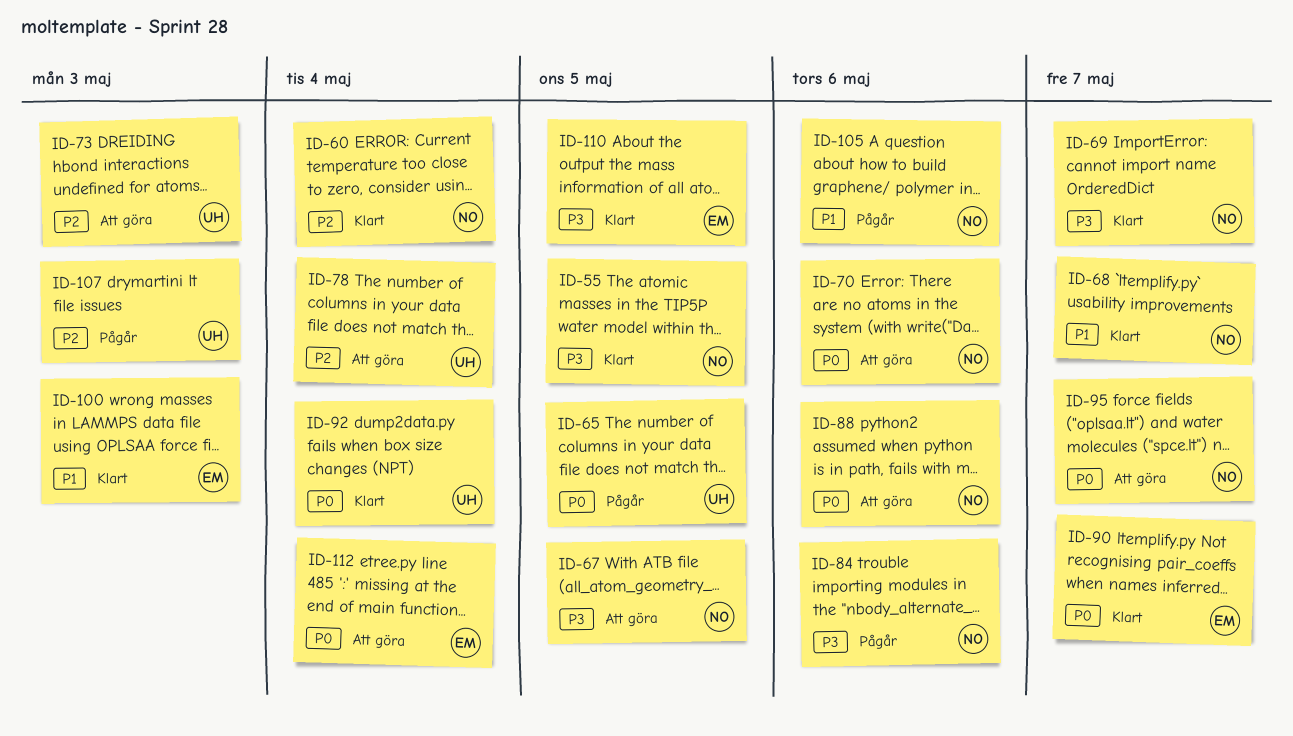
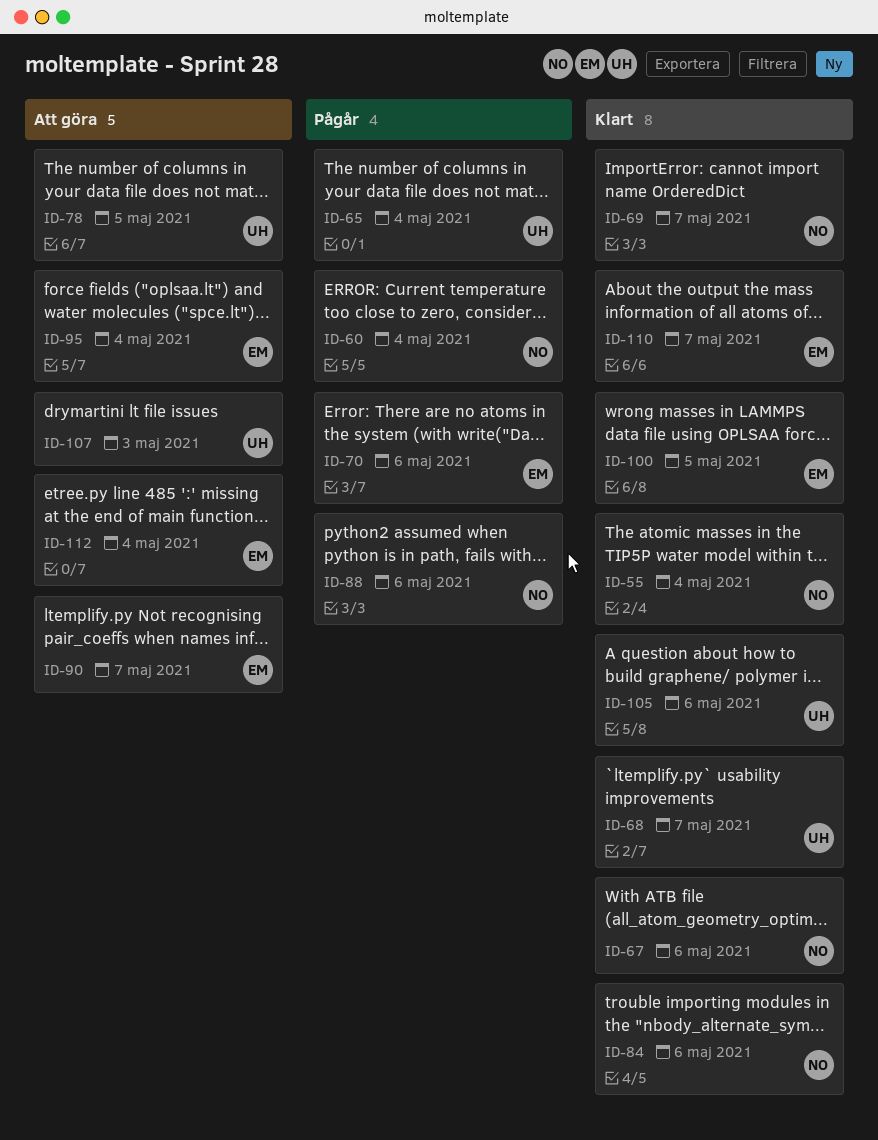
ID-55, due: May 5 -> May 4
ID-60, status: Klart -> Pågår
ID-65, due: May 5 -> May 4
ID-67, status: Att göra -> Klart
ID-67, due: May 5 -> May 6
ID-68, owner: NO -> UH
ID-70, status: Att göra -> Pågår
ID-70, owner: NO -> EM
ID-73: present -> none
ID-78, due: May 4 -> May 5
ID-84, status: Pågår -> Klart
ID-88, status: Att göra -> Pågår
ID-90, status: Klart -> Att göra
ID-92: present -> none
ID-95, owner: NO -> EM
ID-95, due: May 7 -> May 4
ID-100, due: May 3 -> May 5
ID-105, status: Pågår -> Klart
ID-105, owner: NO -> UH
ID-107, status: Pågår -> Att göra
ID-110, due: May 5 -> May 7

